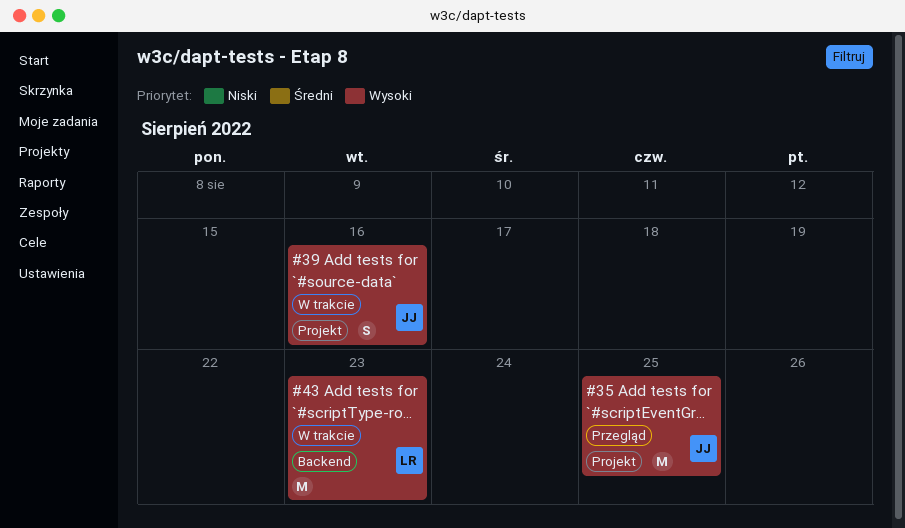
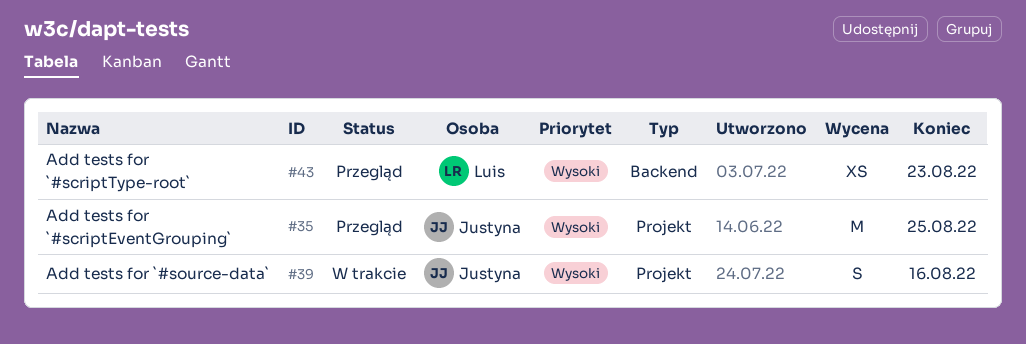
#43, status: W trakcie -> Przegląd
#43, estimate: M -> XS

